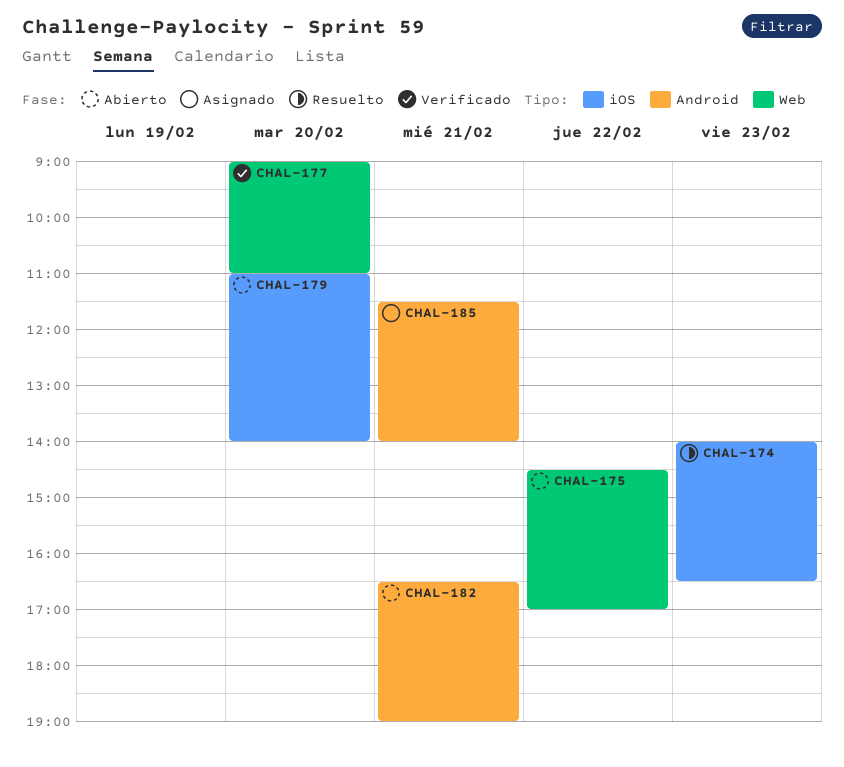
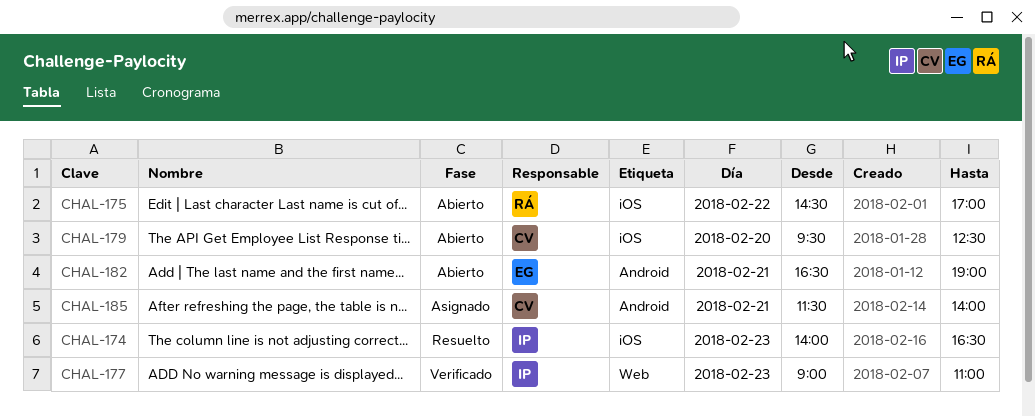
CHAL-175, label: Web -> iOS
CHAL-177, day: Feb 20 -> Feb 23
CHAL-179, begins: 11:00 -> 09:30
CHAL-179, ends: 14:00 -> 12:30

